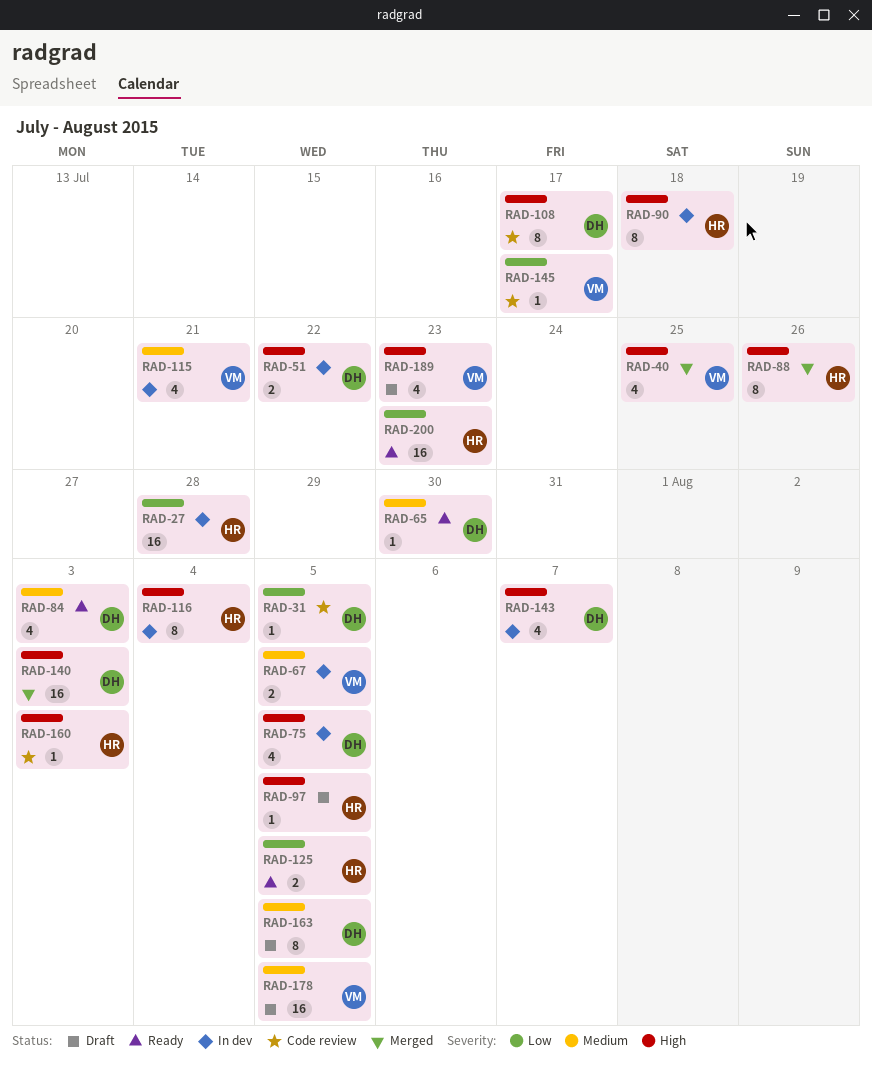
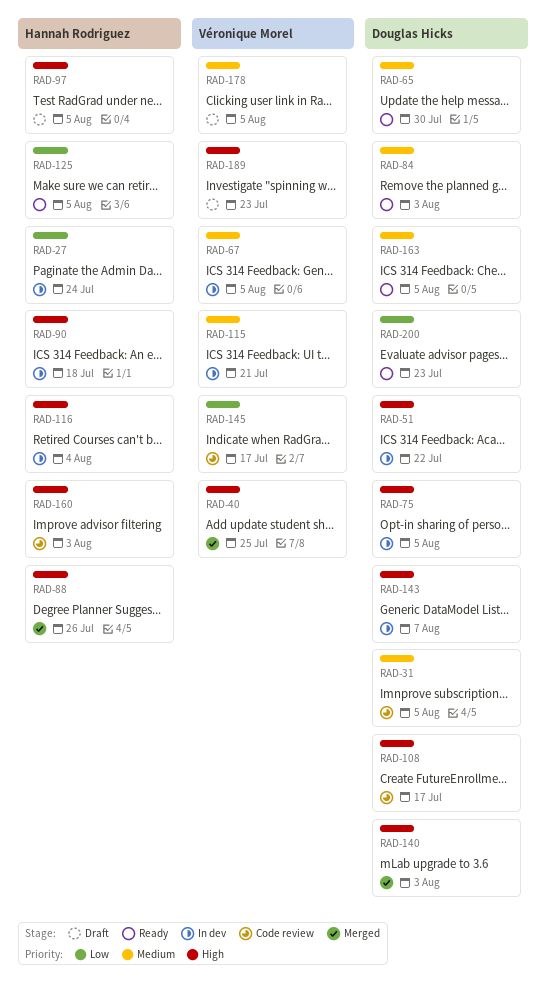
RAD-27, due: Jul 28 -> Jul 24
RAD-31, priority: Low -> Medium
RAD-163, status: Draft -> Ready
RAD-200, owner: Hannah Rodriguez -> Douglas Hicks

